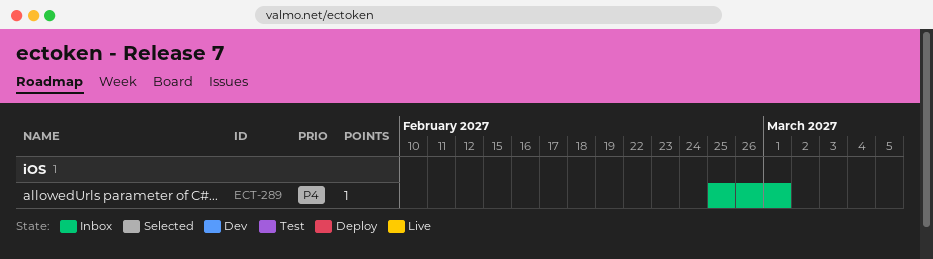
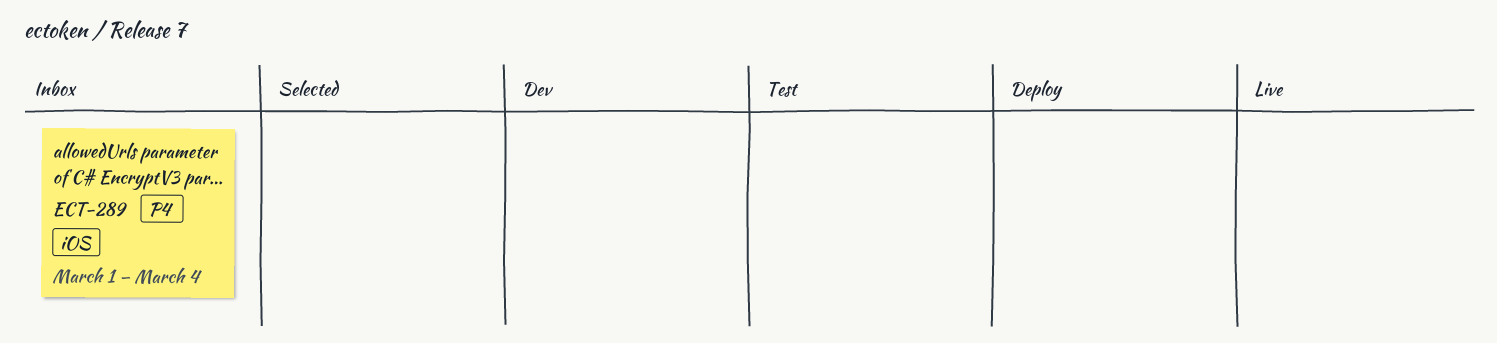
ECT-289, start: Feb 25 -> Mar 1
ECT-289, due: Mar 1 -> Mar 4

